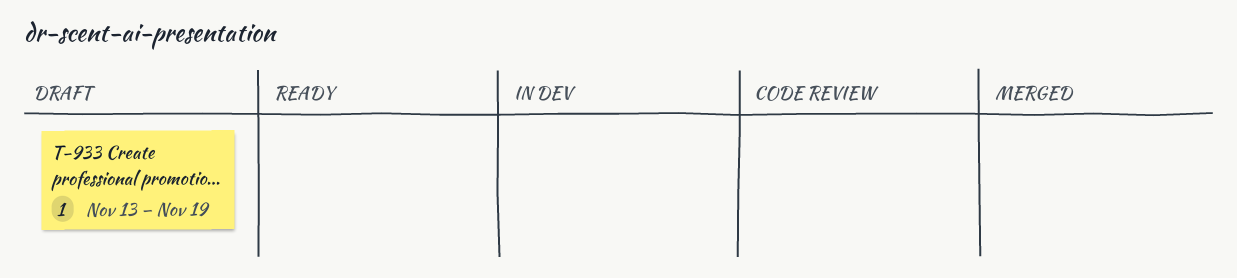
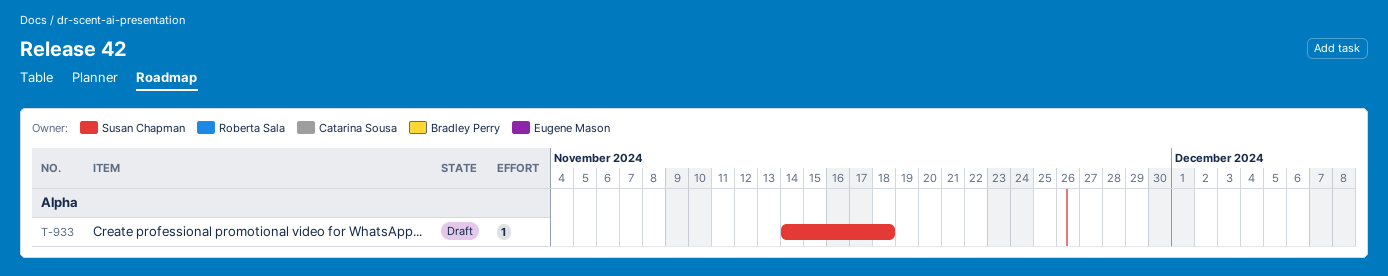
T-933, start: Nov 13 -> Nov 14
T-933, due: Nov 19 -> Nov 18

